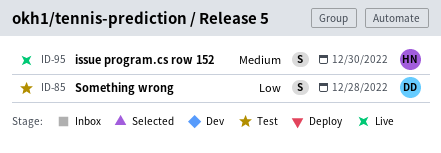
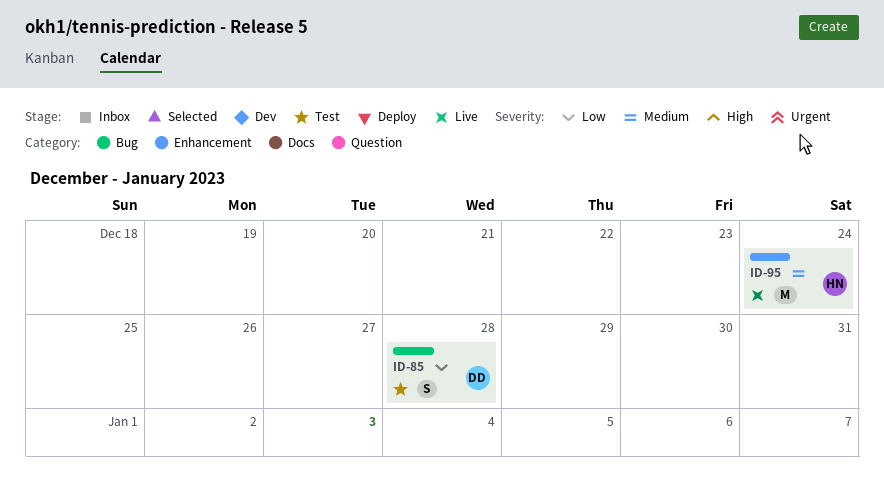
ID-95, estimate: S -> M
ID-95, due: Dec 30 -> Dec 24

